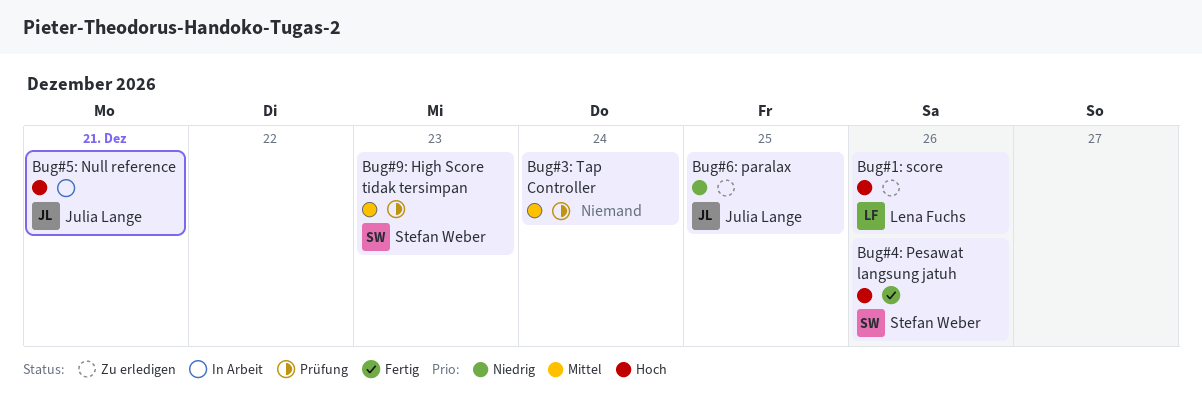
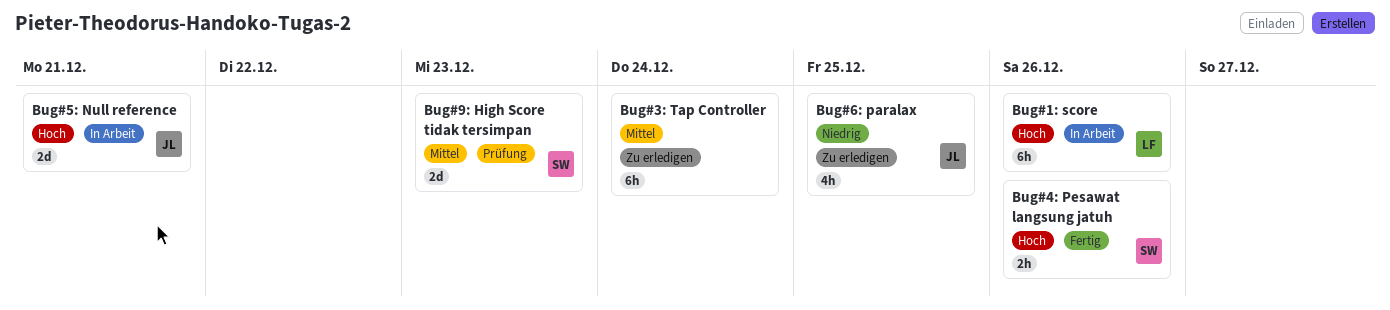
Bug#1: score, status: Zu erledigen -> In Arbeit
Bug#3: Tap Controller, status: Prüfung -> Zu erledigen

